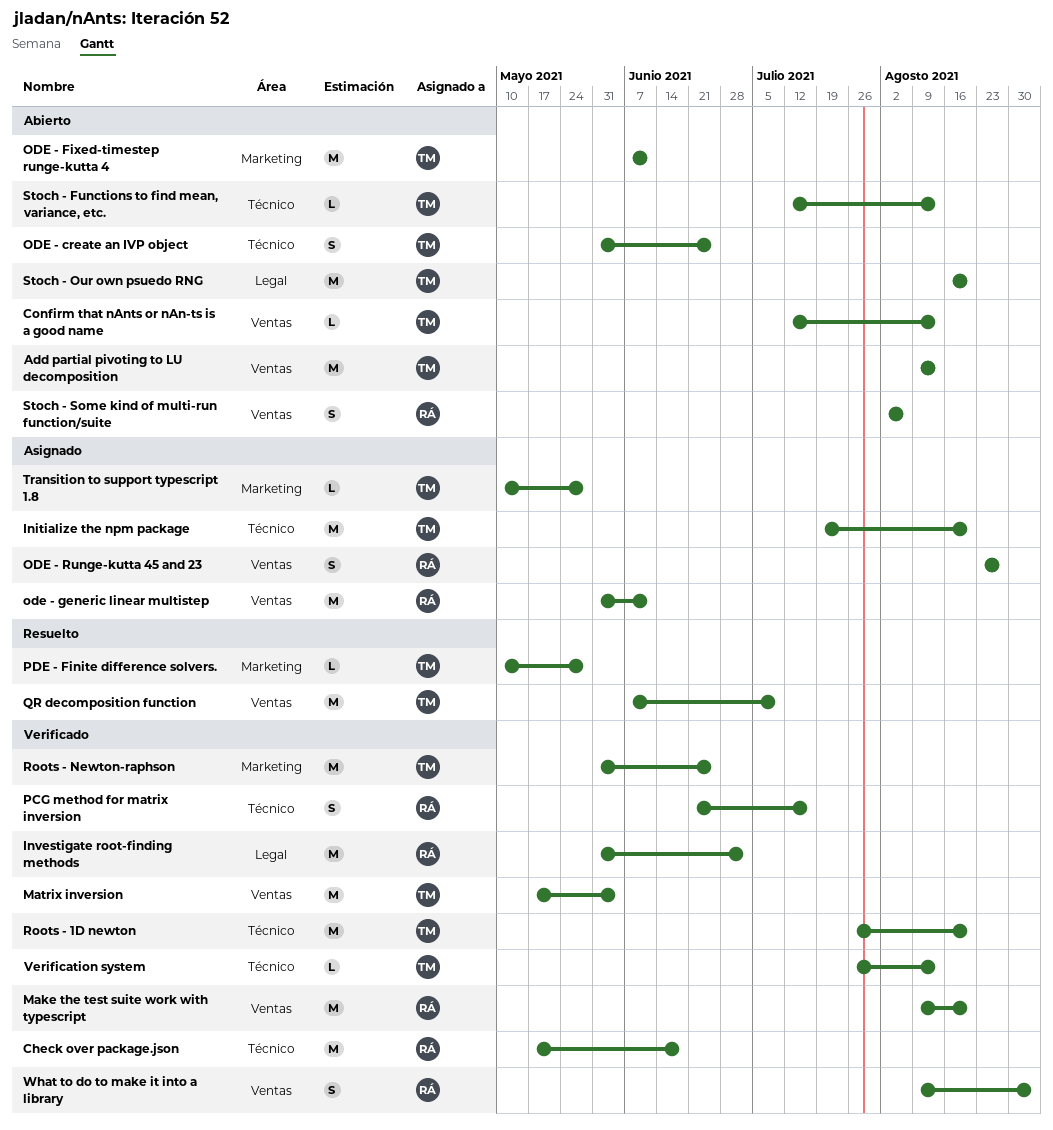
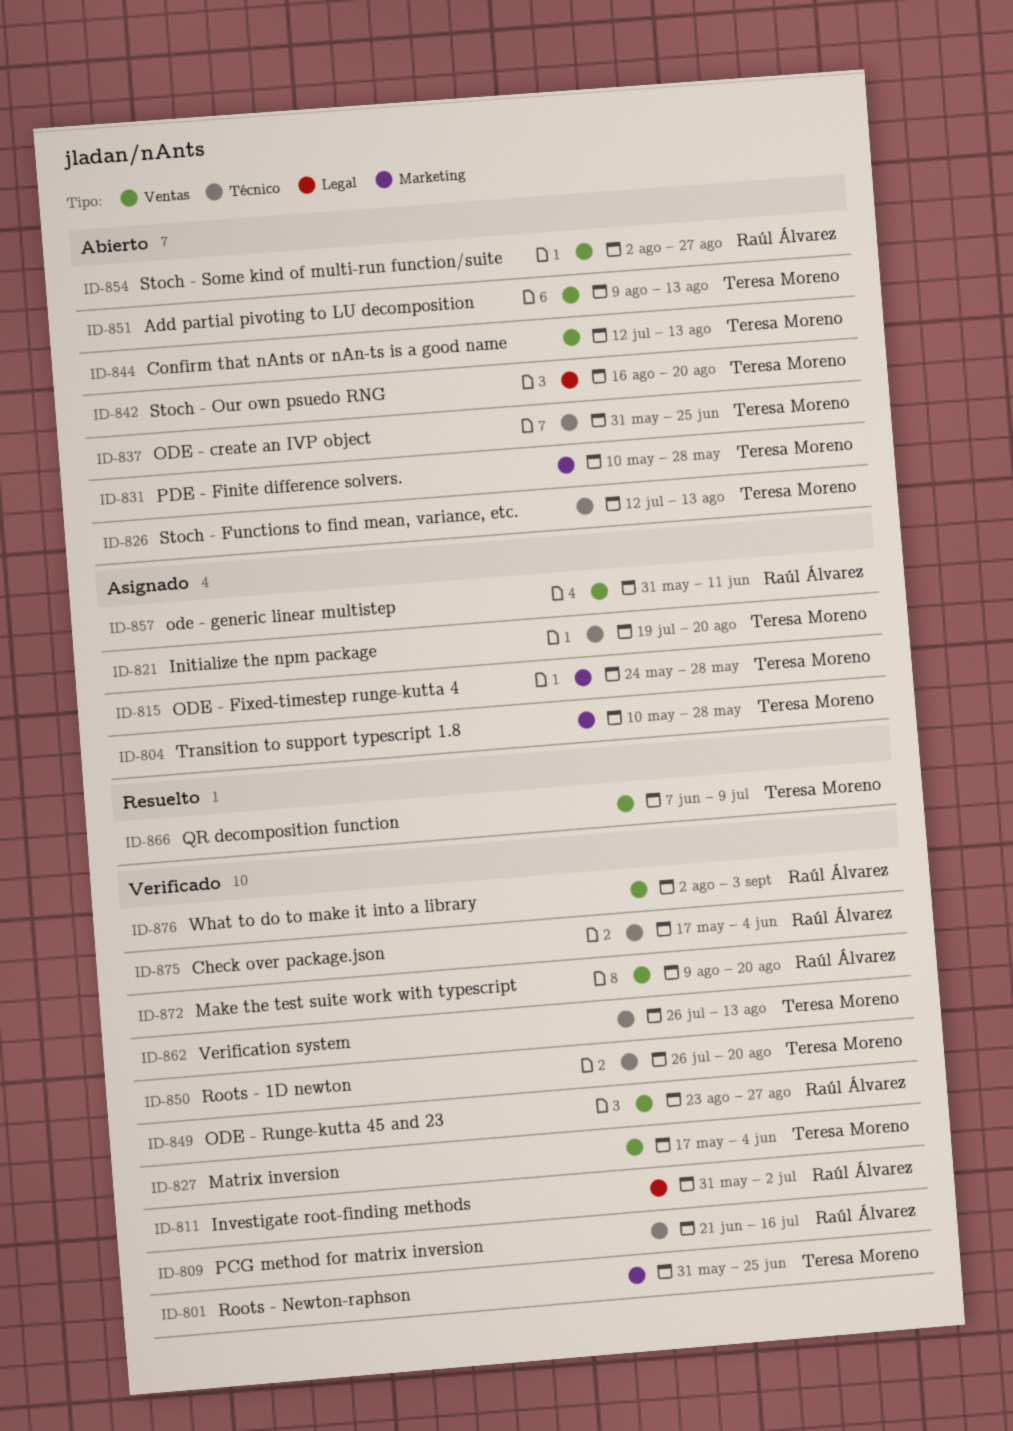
Check over package.json, due: Jun 18 -> Jun 4
ODE - Fixed-timestep runge-kutta 4, status: Abierto -> Asignado
ODE - Fixed-timestep runge-kutta 4, start: Jun 7 -> May 24
ODE - Fixed-timestep runge-kutta 4, due: Jun 11 -> May 28
ODE - Runge-kutta 45 and 23, status: Asignado -> Verificado
PDE - Finite difference solvers., status: Resuelto -> Abierto
Stoch - Some kind of multi-run function/suite, due: Aug 6 -> Aug 27
What to do to make it into a library, start: Aug 9 -> Aug 2

